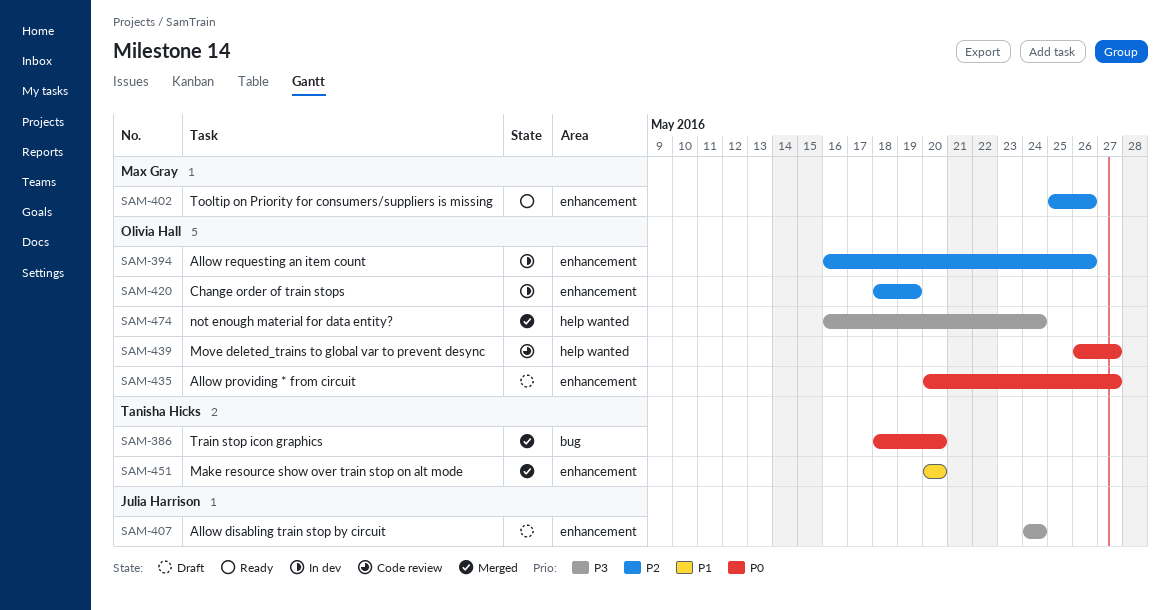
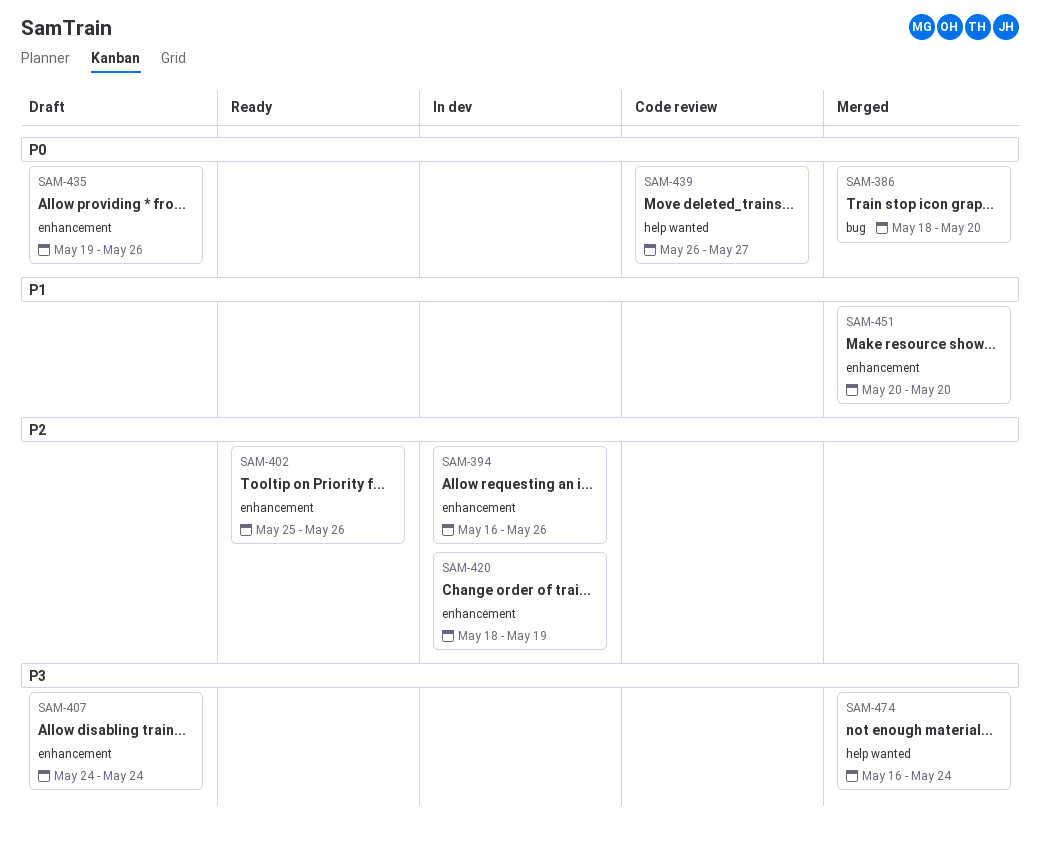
SAM-435, start: May 20 -> May 19
SAM-435, due: May 27 -> May 26

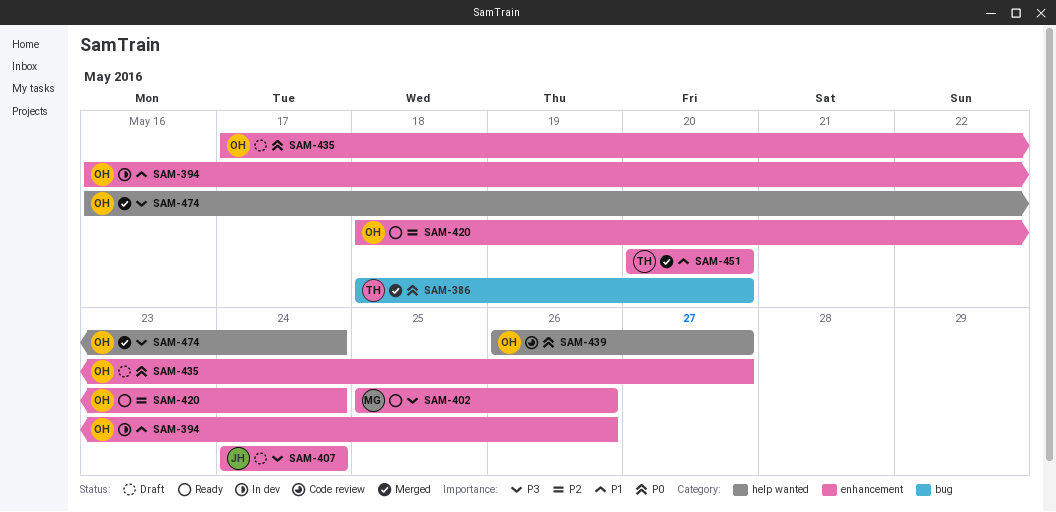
SAM-394, priority: P2 -> P1
SAM-402, priority: P2 -> P3
SAM-420, status: In dev -> Ready
SAM-420, due: May 19 -> May 24
SAM-435, start: May 19 -> May 17
SAM-435, due: May 26 -> May 27

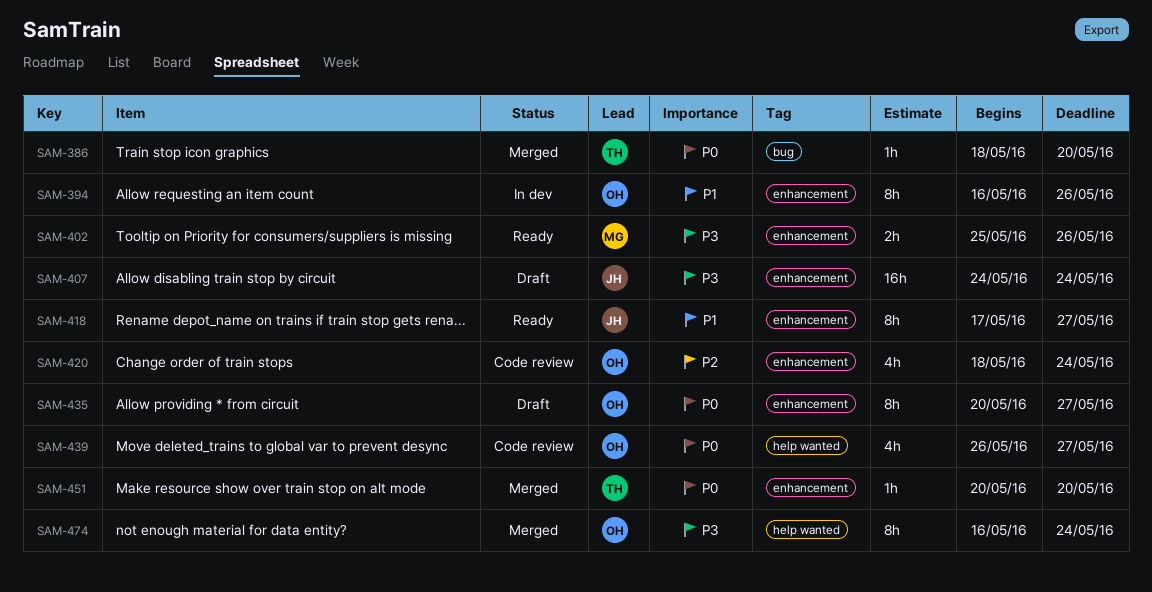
SAM-418: none -> present
SAM-420, status: Ready -> Code review
SAM-435, start: May 17 -> May 20
SAM-451, priority: P1 -> P0

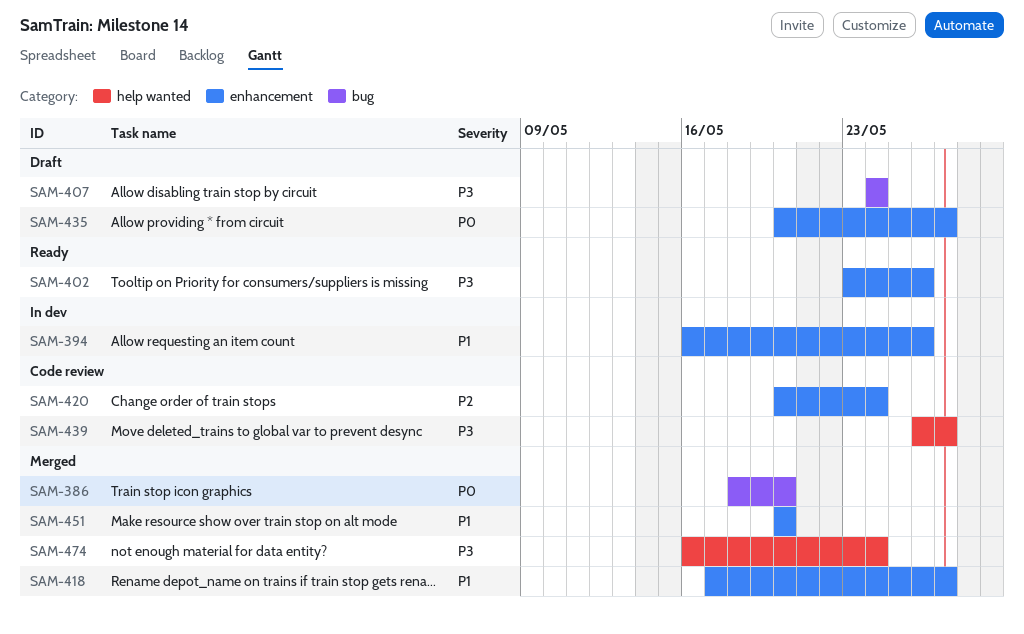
SAM-402, start: May 25 -> May 23
SAM-407, label: enhancement -> bug
SAM-418, status: Ready -> Merged
SAM-420, start: May 18 -> May 20
SAM-439, priority: P0 -> P3
SAM-451, priority: P0 -> P1

